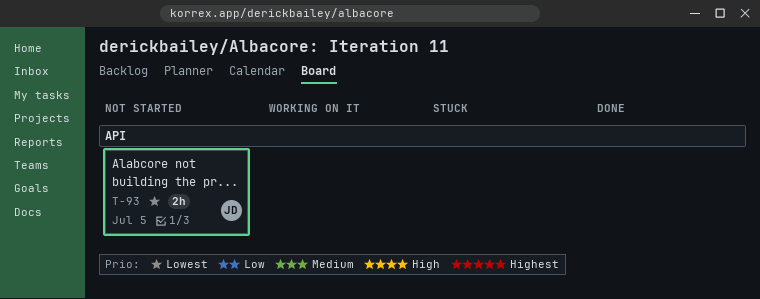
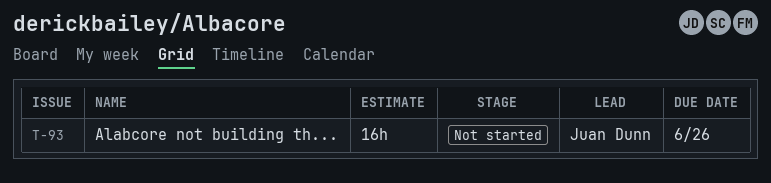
T-93, estimate: 2h -> 16h
T-93, due: Jul 5 -> Jun 26

